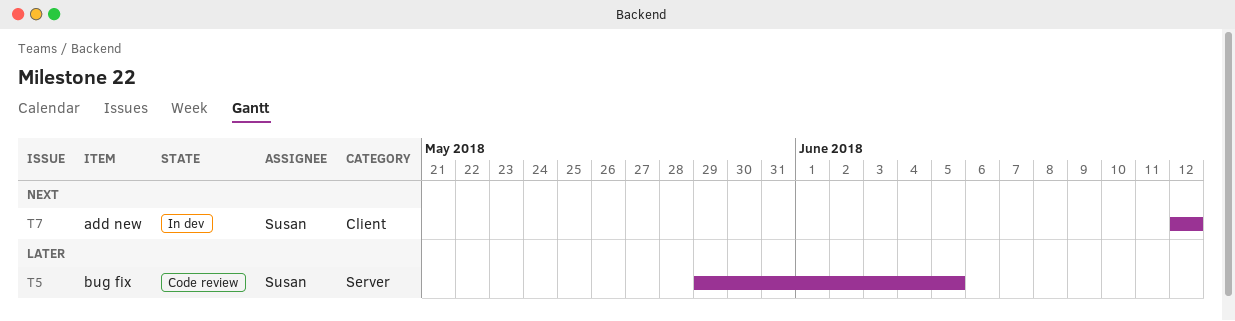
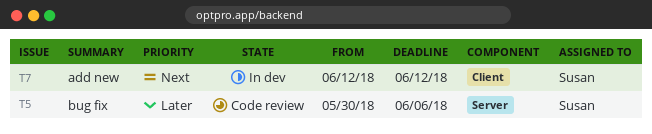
T5, start: May 29 -> May 30
T5, due: Jun 5 -> Jun 6

